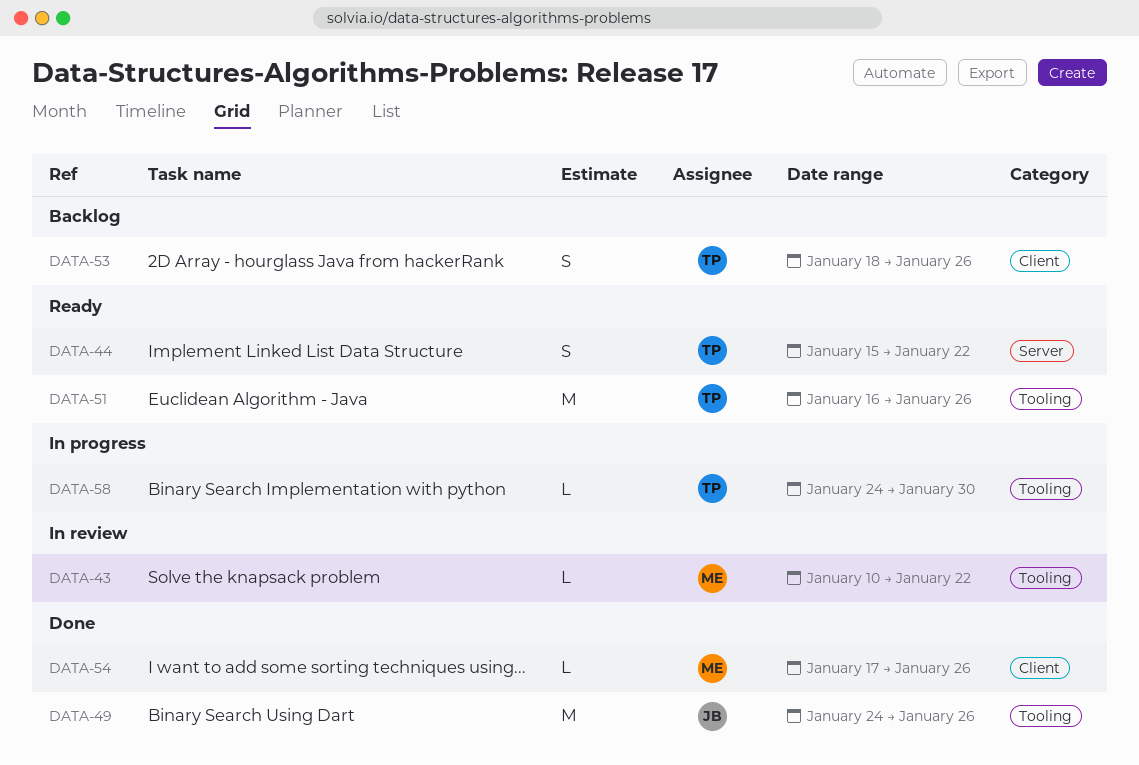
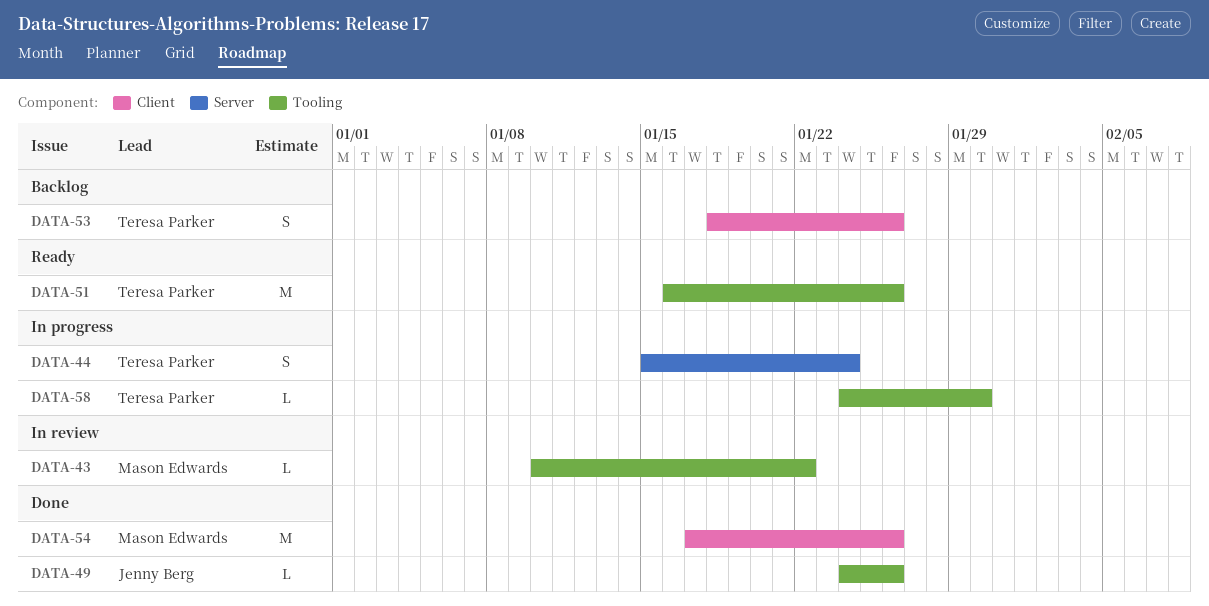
DATA-44, status: Ready -> In progress
DATA-44, due: Jan 22 -> Jan 24
DATA-49, estimate: M -> L
DATA-54, estimate: L -> M

